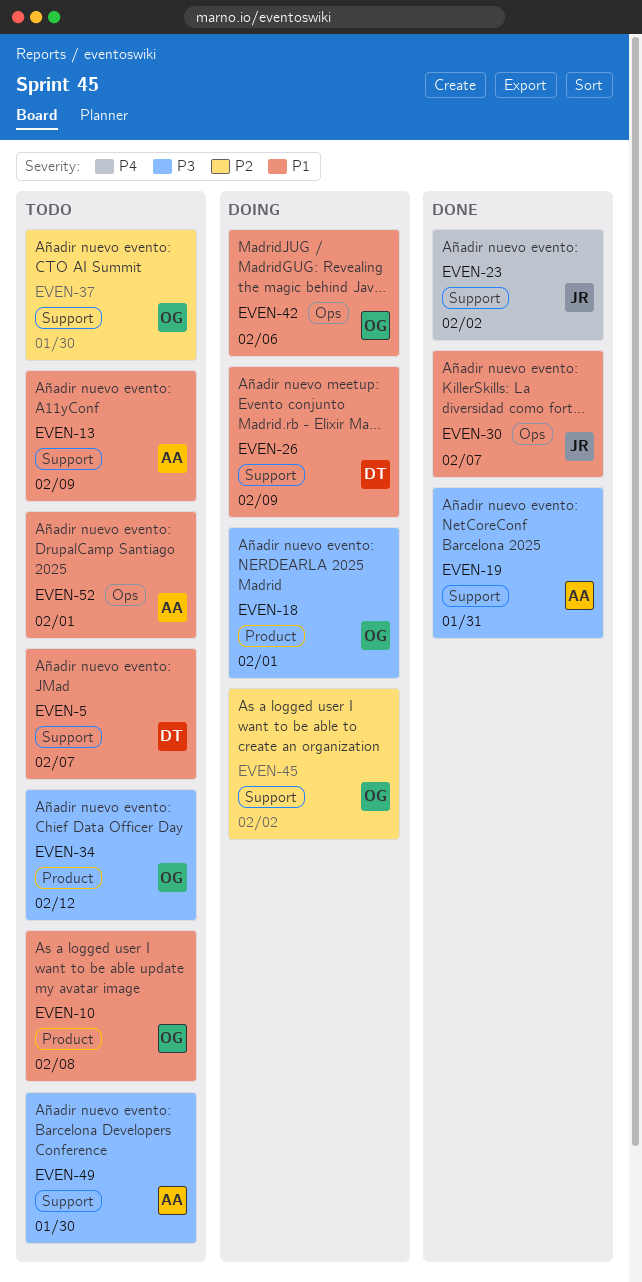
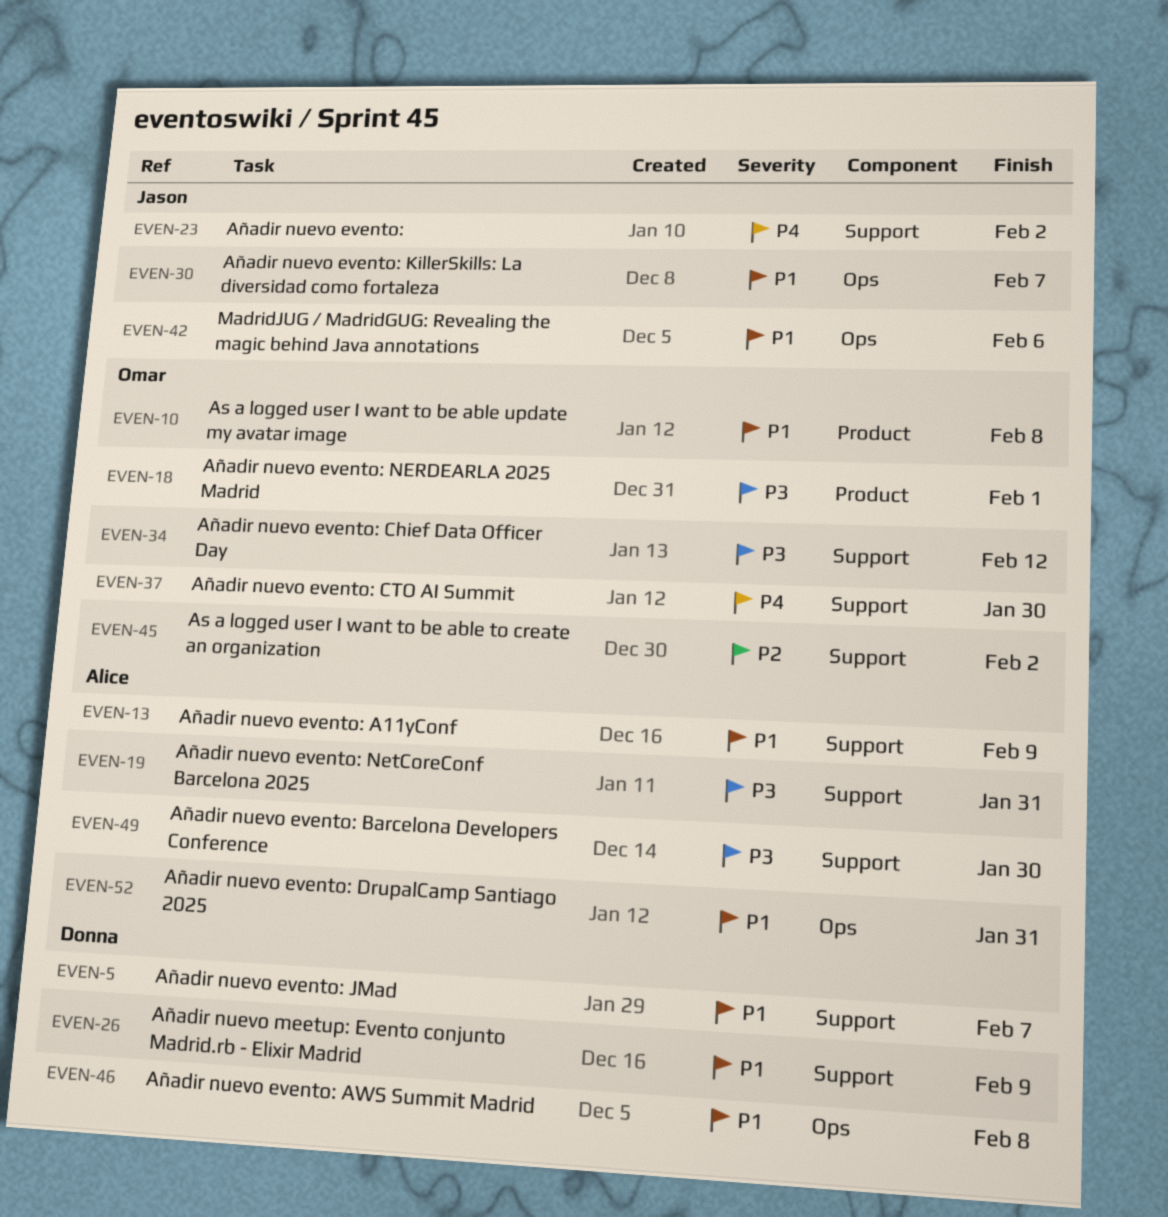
EVEN-34, label: Product -> Support
EVEN-37, priority: P2 -> P4
EVEN-42, owner: Omar -> Jason
EVEN-46: none -> present
EVEN-52, due: Feb 1 -> Jan 31

